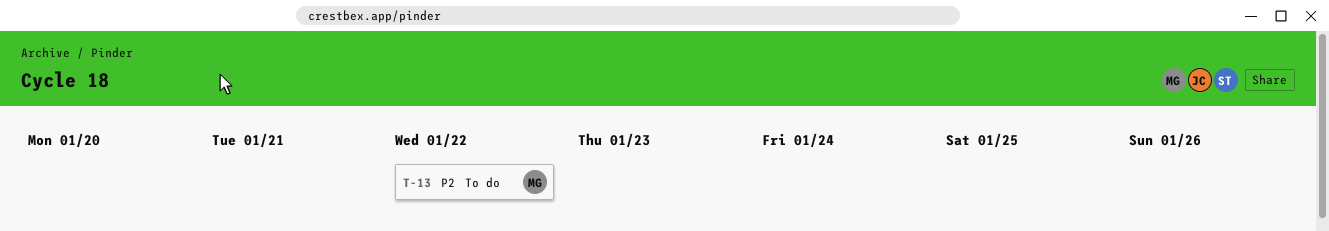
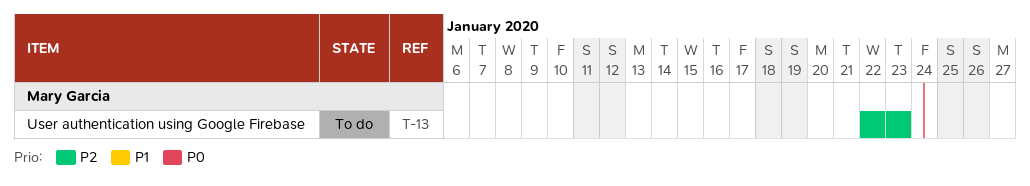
T-13, due: Jan 22 -> Jan 23

